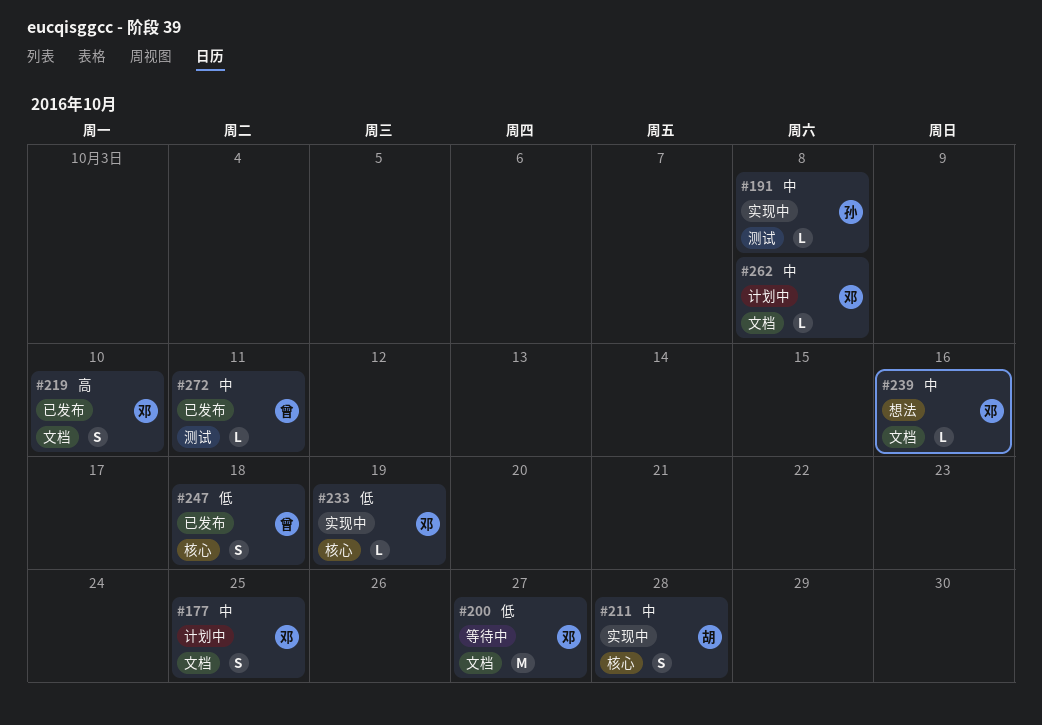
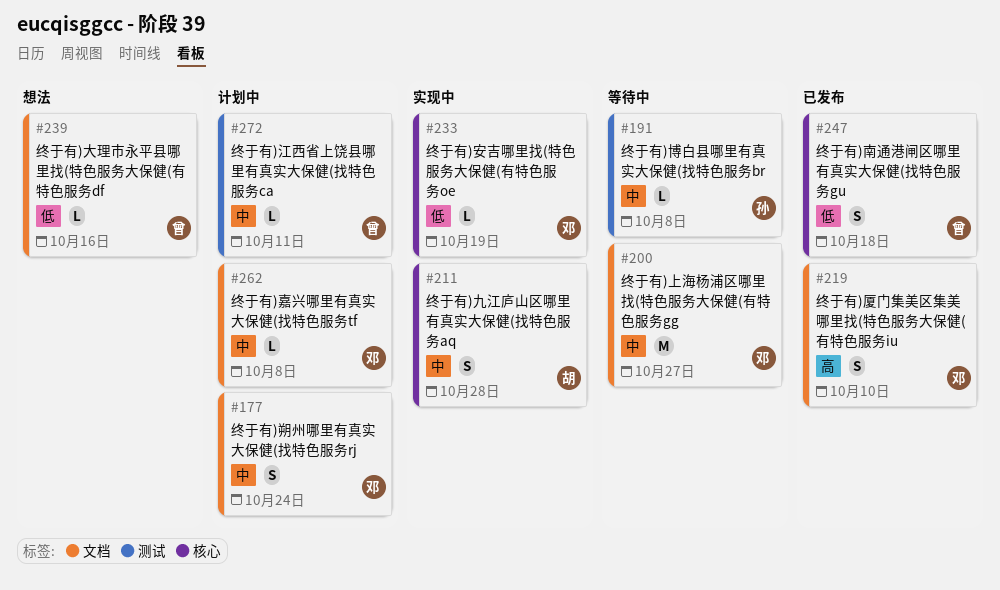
#177, due: Oct 25 -> Oct 24
#191, status: 实现中 -> 等待中
#200, priority: 低 -> 中
#239, owner: 邓 -> 曾
#239, priority: 中 -> 低
#272, status: 已发布 -> 计划中

